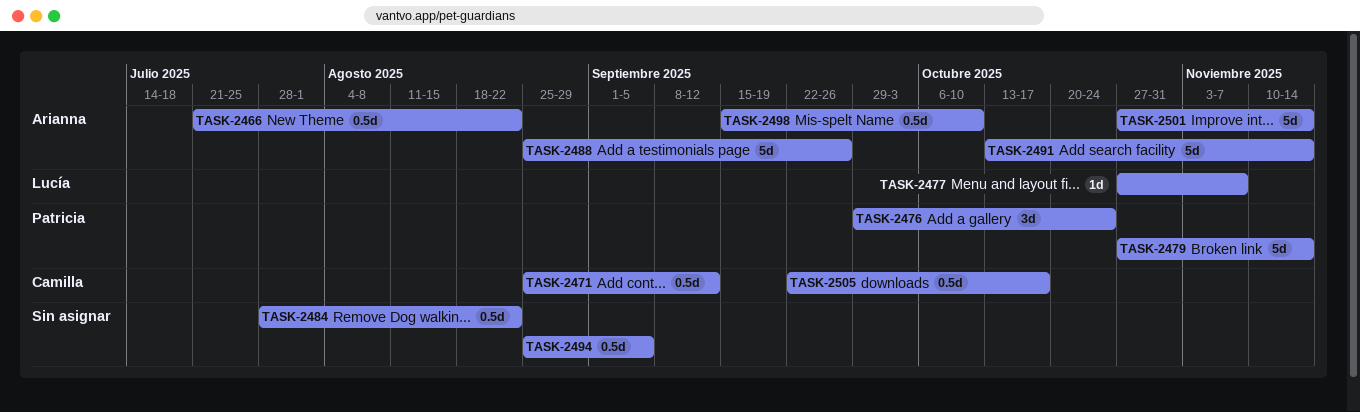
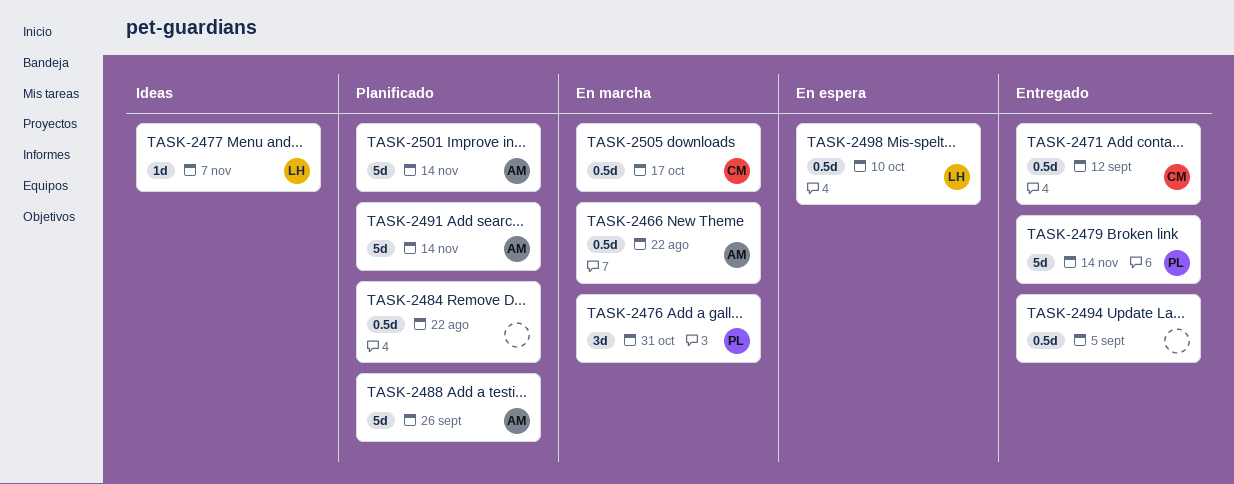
TASK-2476, due: Oct 24 -> Oct 31
TASK-2498, owner: Arianna -> Lucía

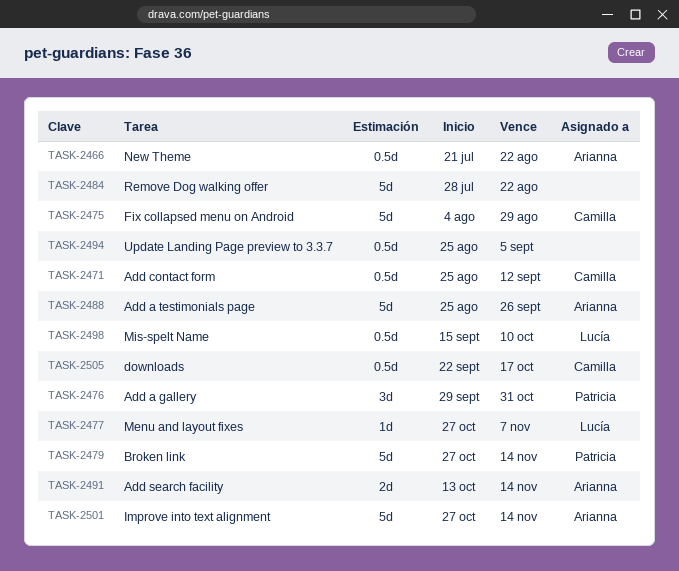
TASK-2475: none -> present
TASK-2484, estimate: 0.5d -> 5d
TASK-2491, estimate: 5d -> 2d

